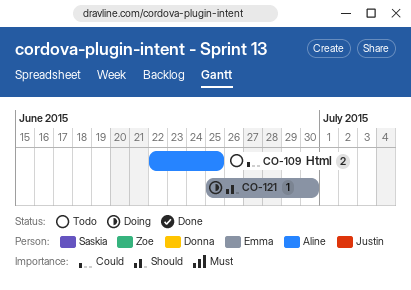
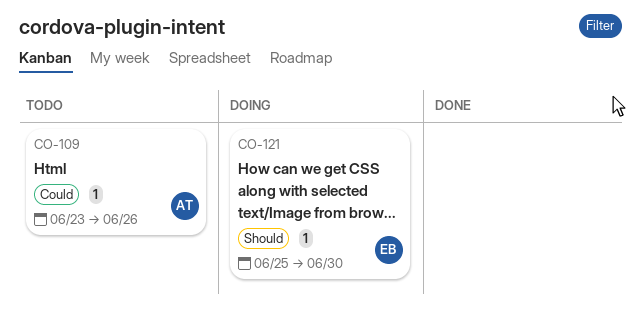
CO-109, estimate: 2 -> 1
CO-109, start: Jun 22 -> Jun 23
CO-109, due: Jun 25 -> Jun 26

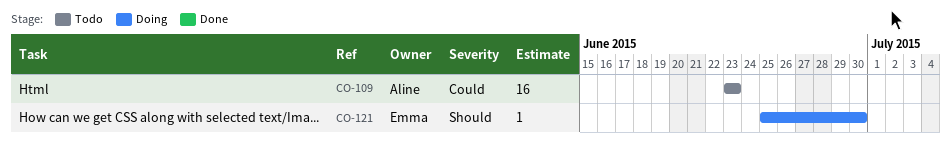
CO-109, estimate: 1 -> 16
CO-109, due: Jun 26 -> Jun 23

